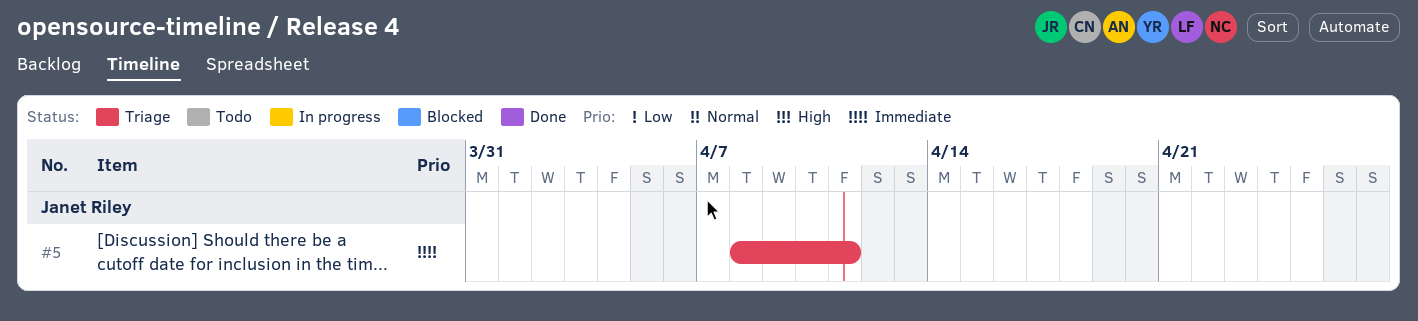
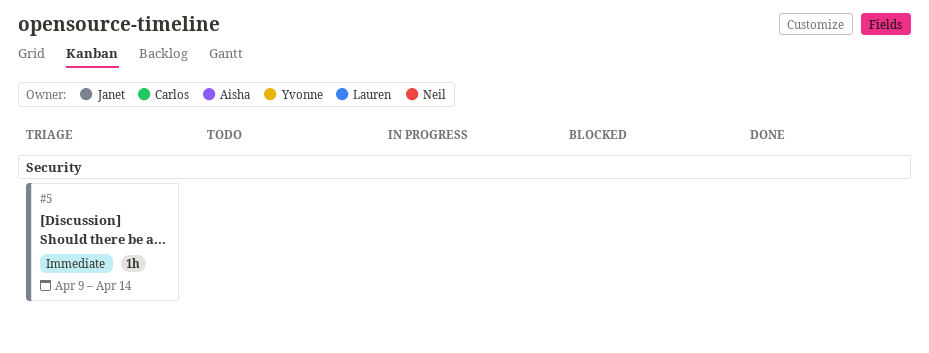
#5, start: Apr 8 -> Apr 9
#5, due: Apr 11 -> Apr 14

